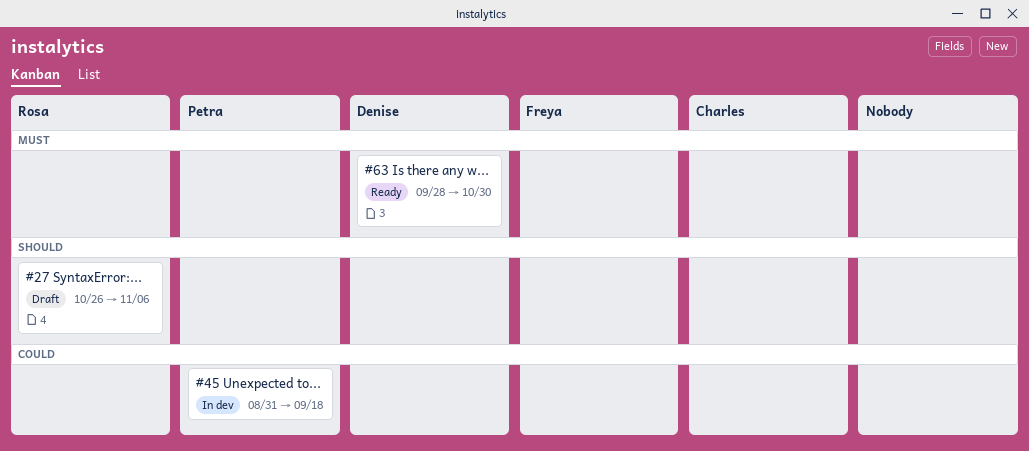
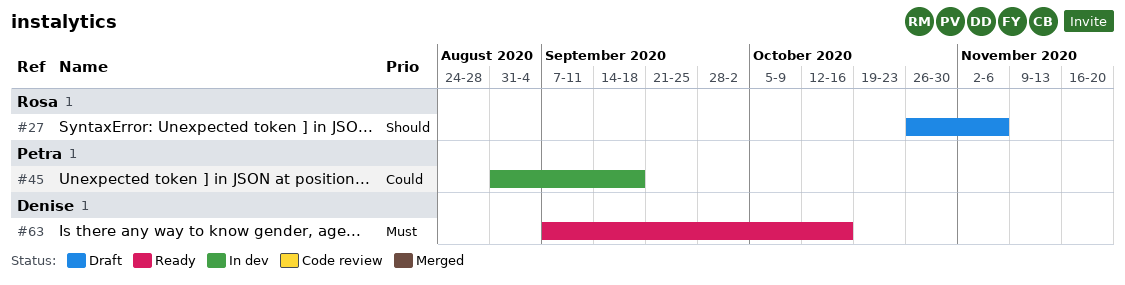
#63, start: Sep 28 -> Sep 7
#63, due: Oct 30 -> Oct 16

